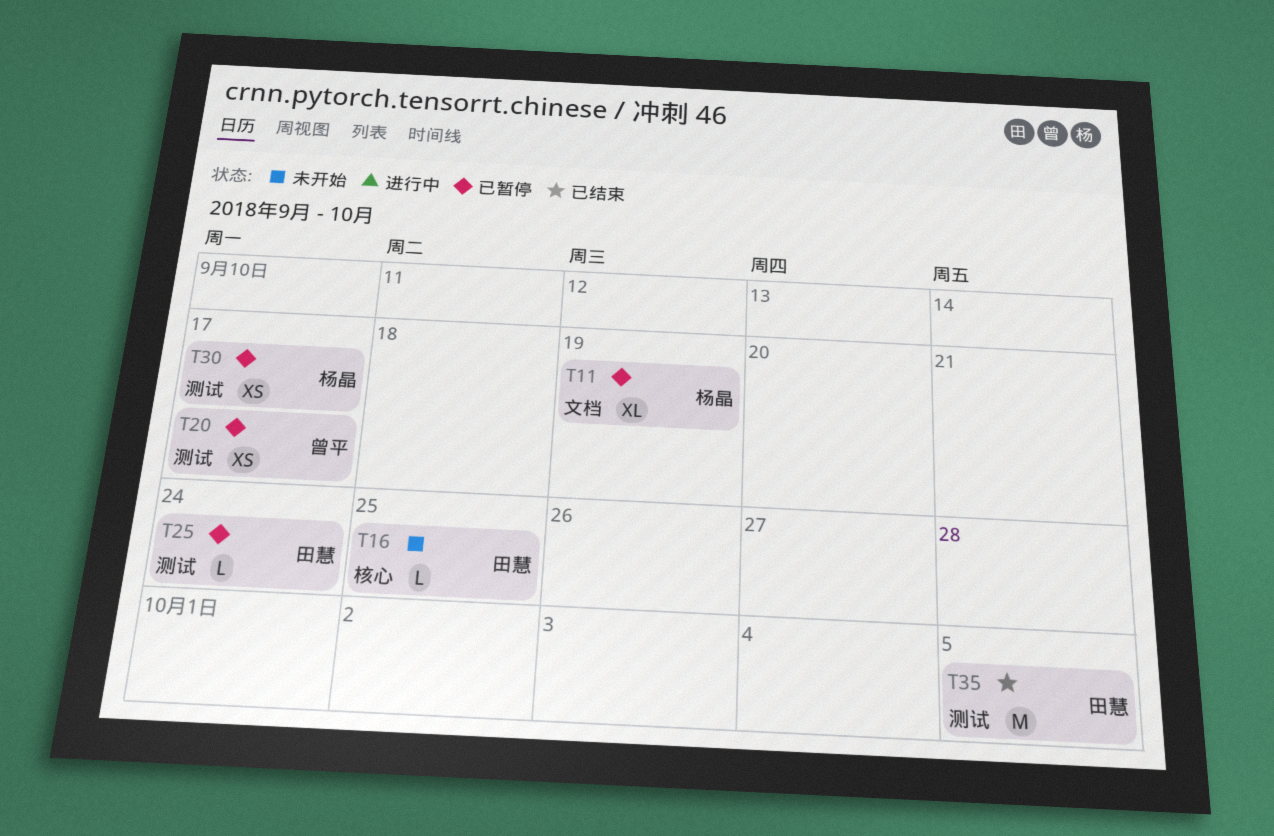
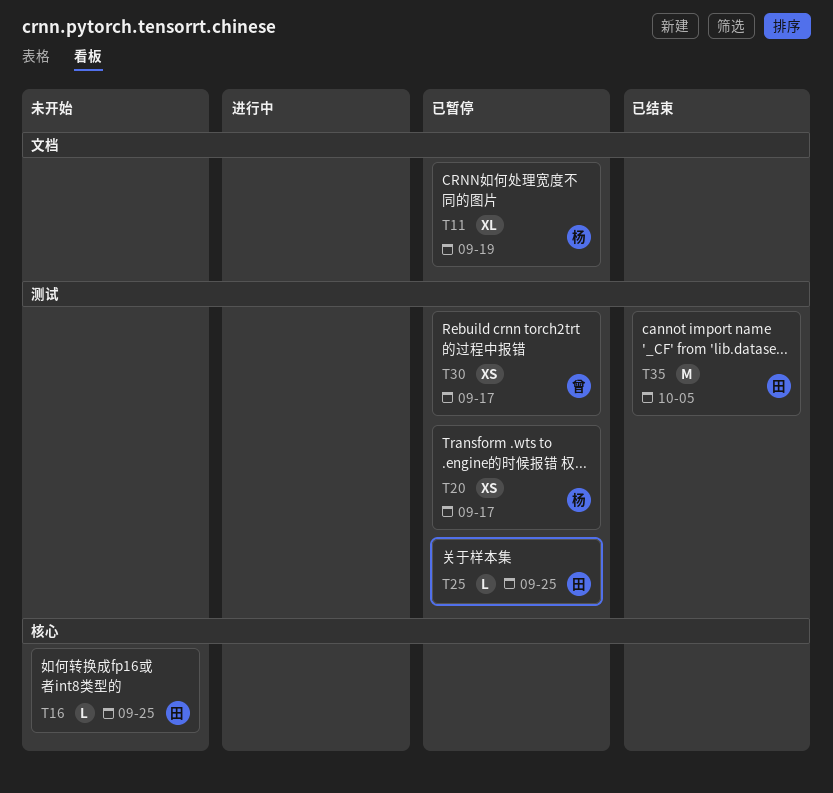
T20, owner: 曾平 -> 杨晶
T25, due: Sep 24 -> Sep 25
T30, owner: 杨晶 -> 曾平

